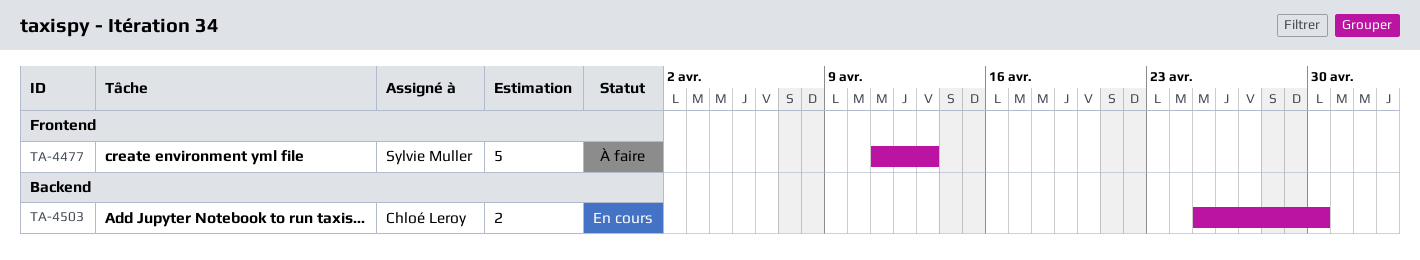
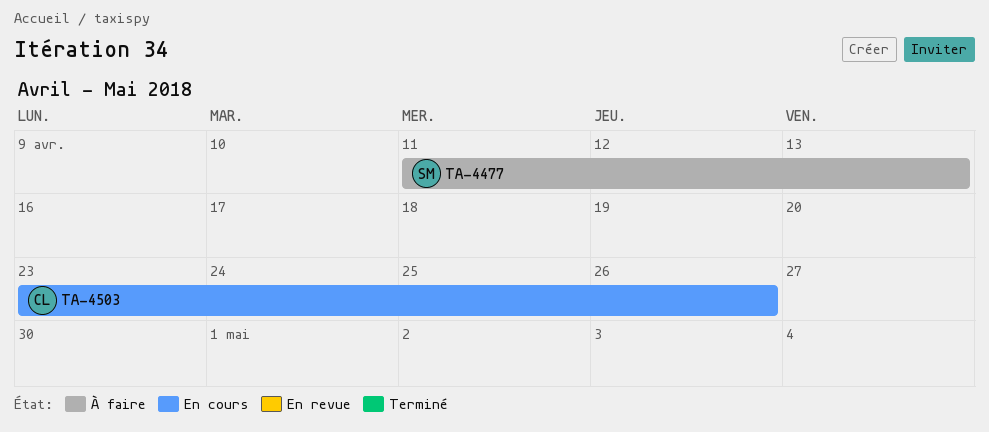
TA-4503, start: Apr 25 -> Apr 23
TA-4503, due: Apr 30 -> Apr 26

